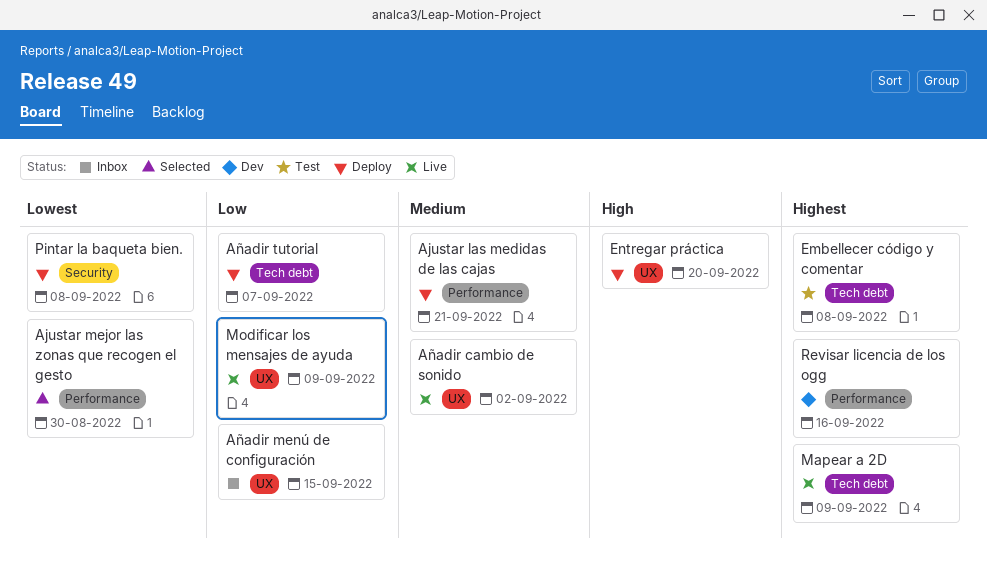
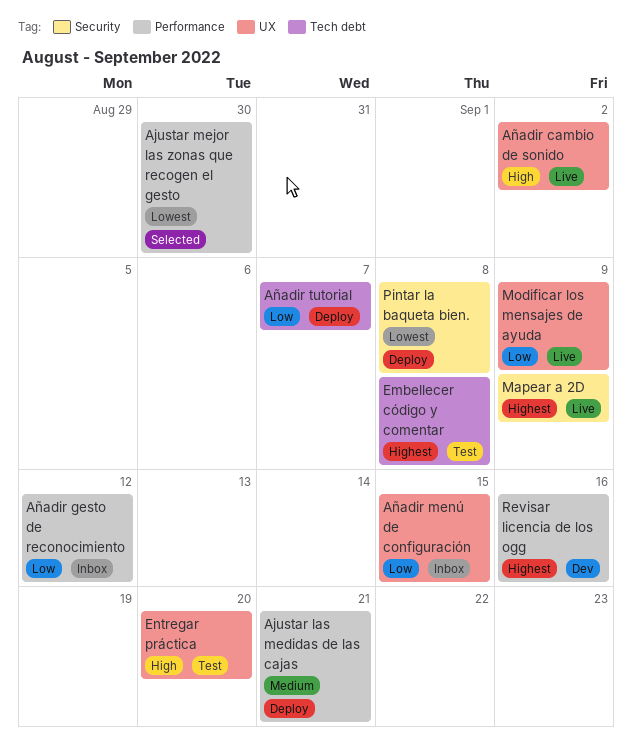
Añadir cambio de sonido, priority: Medium -> High
Añadir gesto de reconocimiento: none -> present
Entregar práctica, status: Deploy -> Test
Mapear a 2D, label: Tech debt -> Security

